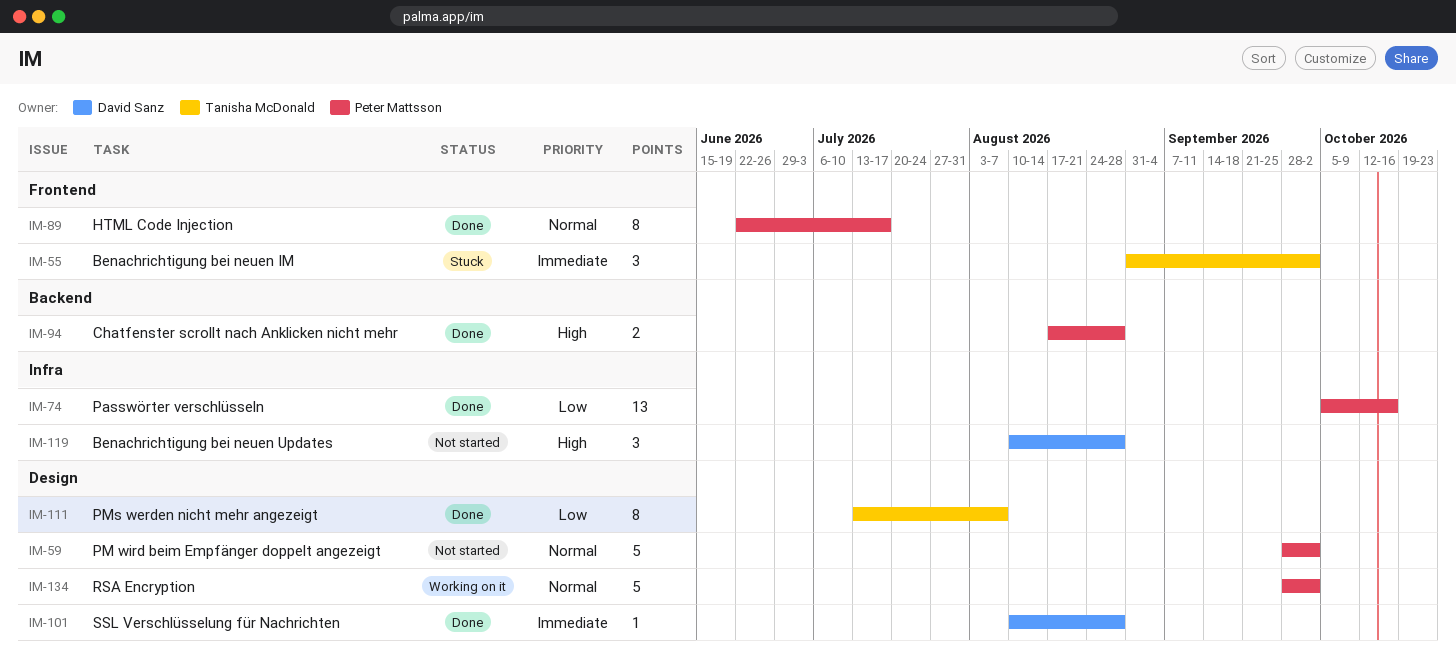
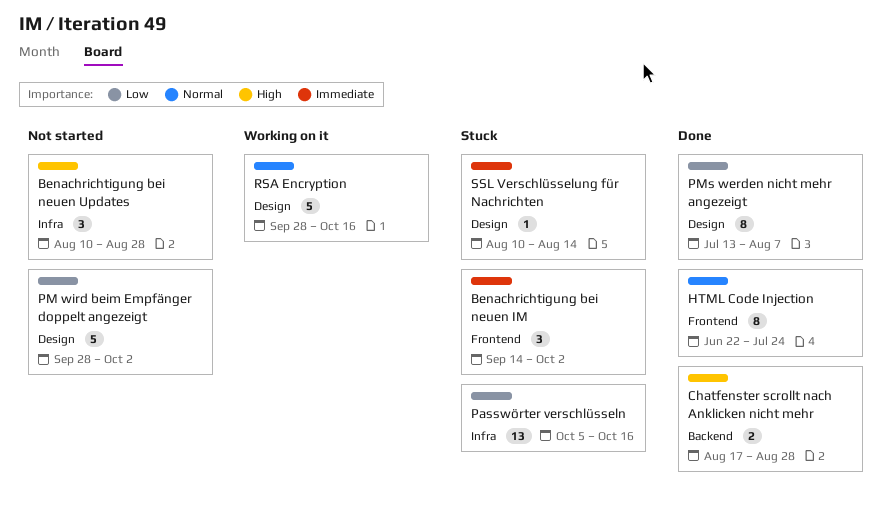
Benachrichtigung bei neuen IM, start: Aug 31 -> Sep 14
HTML Code Injection, due: Jul 17 -> Jul 24
Passwörter verschlüsseln, status: Done -> Stuck
PM wird beim Empfänger doppelt angezeigt, priority: Normal -> Low
RSA Encryption, due: Oct 2 -> Oct 16
SSL Verschlüsselung für Nachrichten, status: Done -> Stuck
SSL Verschlüsselung für Nachrichten, due: Aug 28 -> Aug 14

